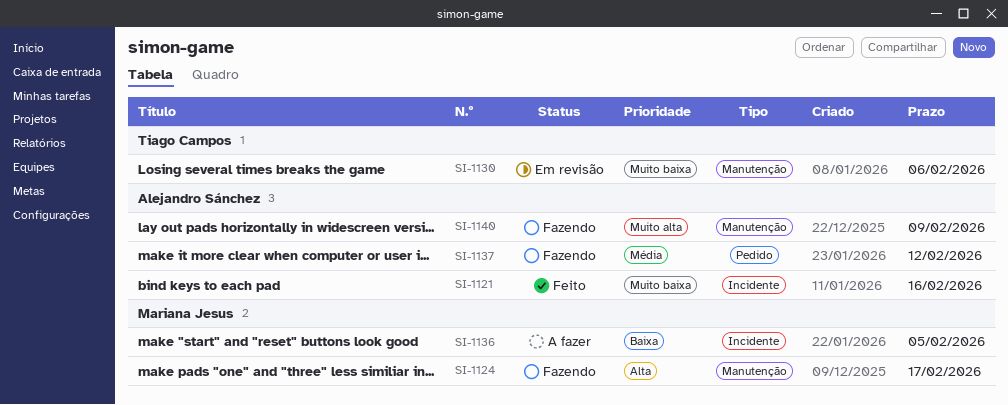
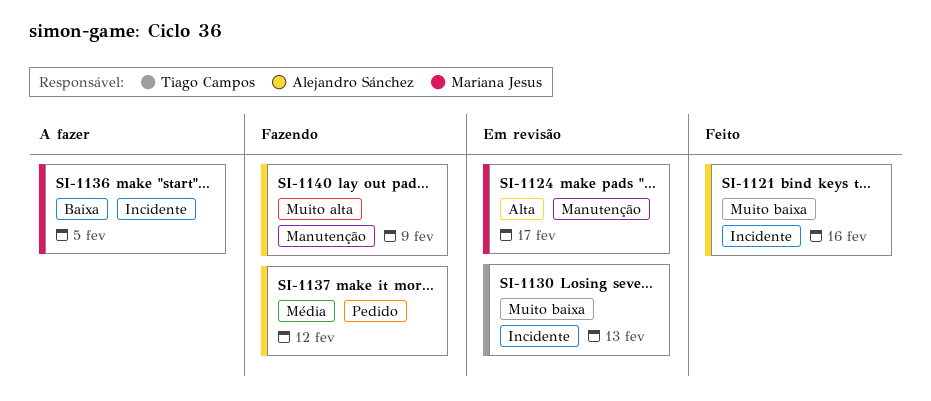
SI-1124, status: Fazendo -> Em revisão
SI-1130, label: Manutenção -> Incidente
SI-1130, due: Feb 6 -> Feb 13

